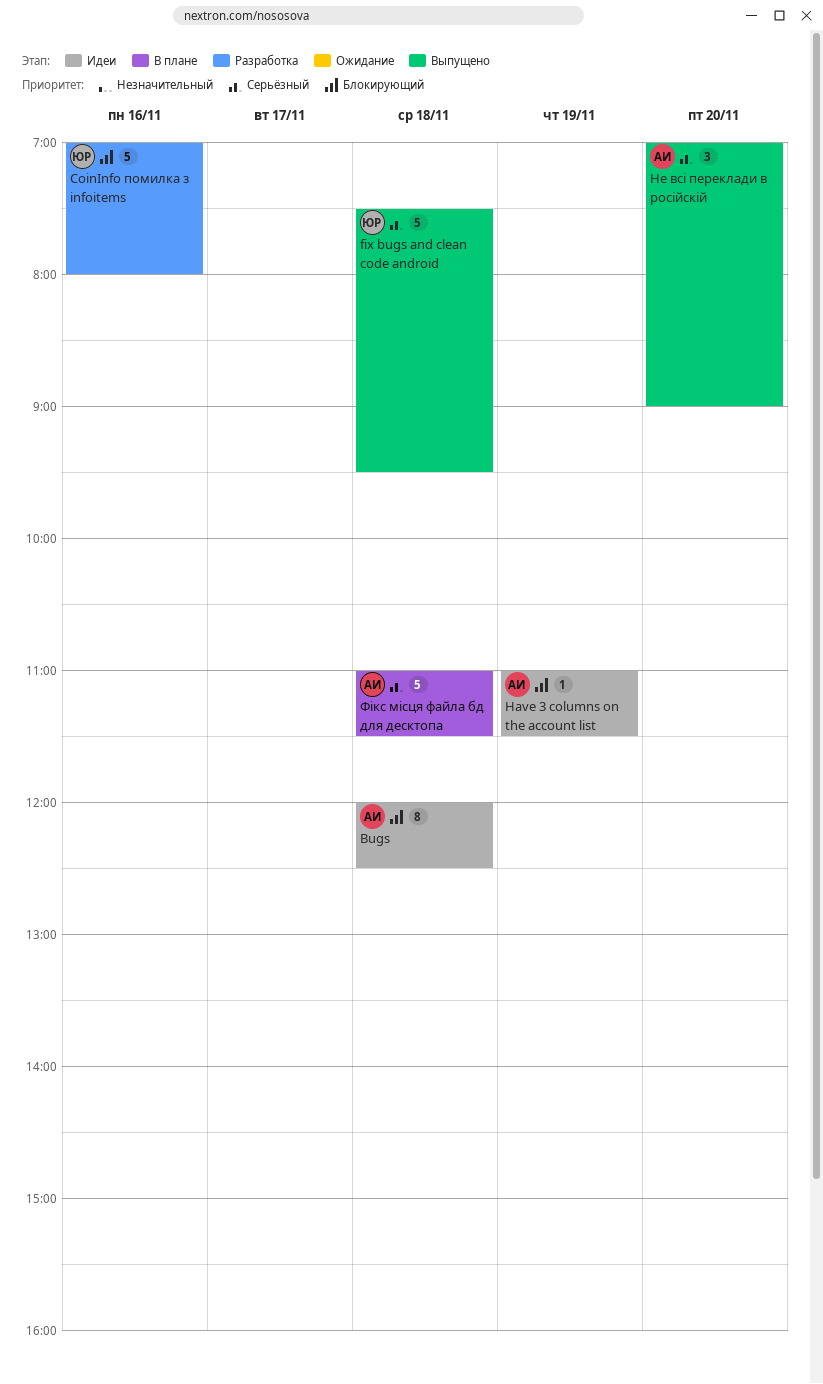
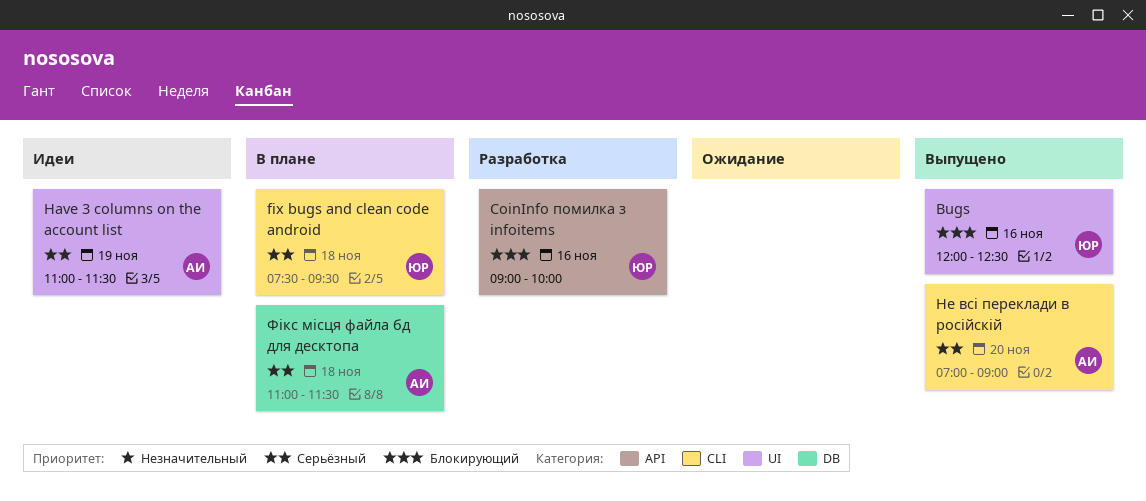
Bugs, status: Идеи -> Выпущено
Bugs, owner: АИ -> ЮР
Bugs, day: Nov 18 -> Nov 16
CoinInfo помилка з infoitems, begins: 07:00 -> 09:00
CoinInfo помилка з infoitems, ends: 08:00 -> 10:00
fix bugs and clean code android, status: Выпущено -> В плане
Have 3 columns on the account list, priority: Блокирующий -> Серьёзный

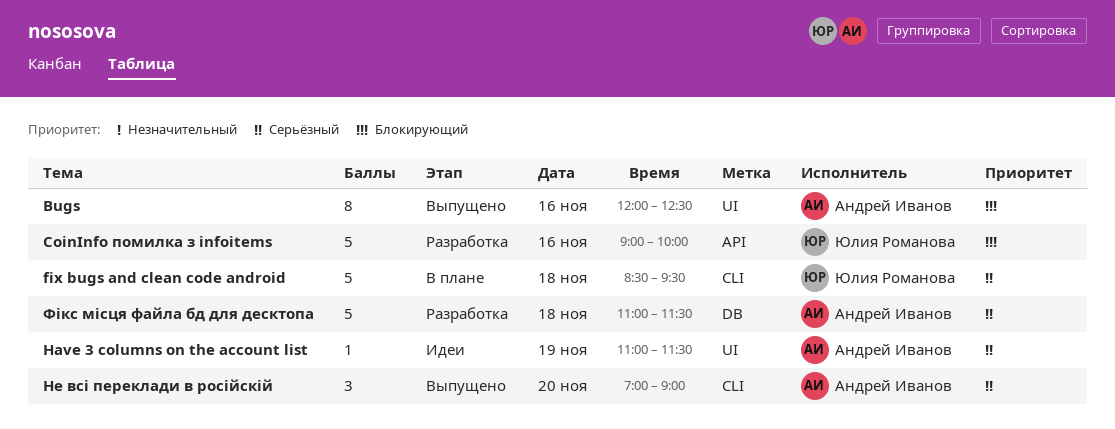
Bugs, owner: Юлия Романова -> Андрей Иванов
fix bugs and clean code android, begins: 07:30 -> 08:30
Фікс місця файла бд для десктопа, status: В плане -> Разработка

